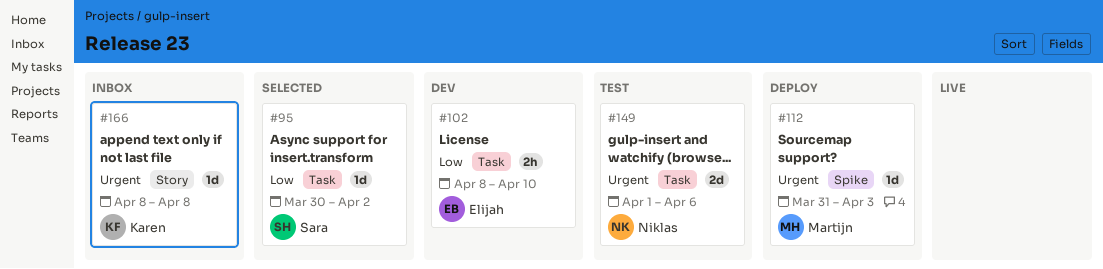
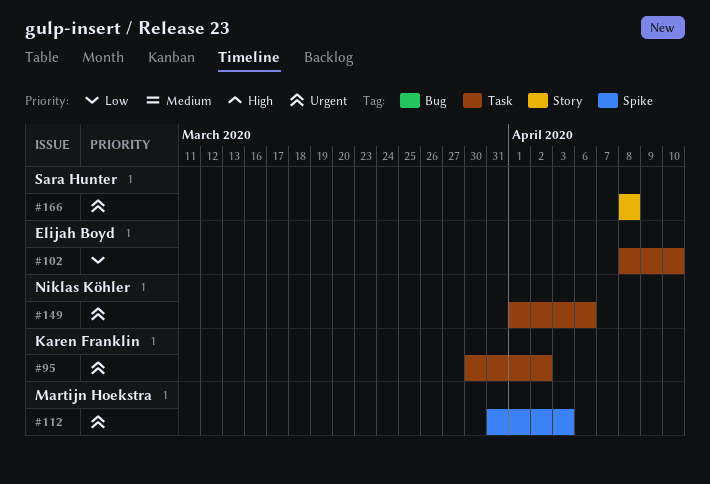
#95, owner: Sara Hunter -> Karen Franklin
#95, priority: Low -> Urgent
#166, owner: Karen Franklin -> Sara Hunter

